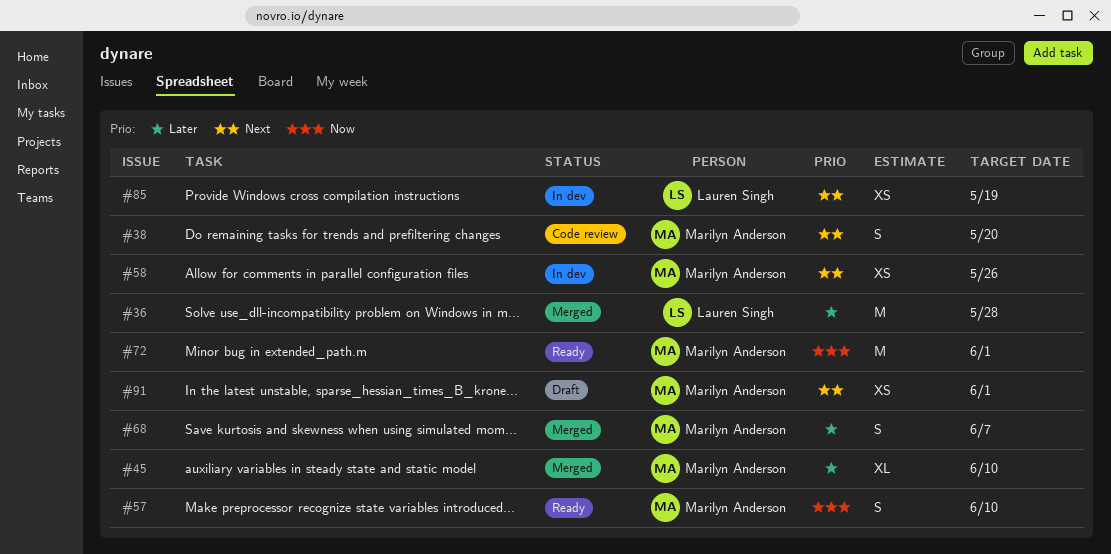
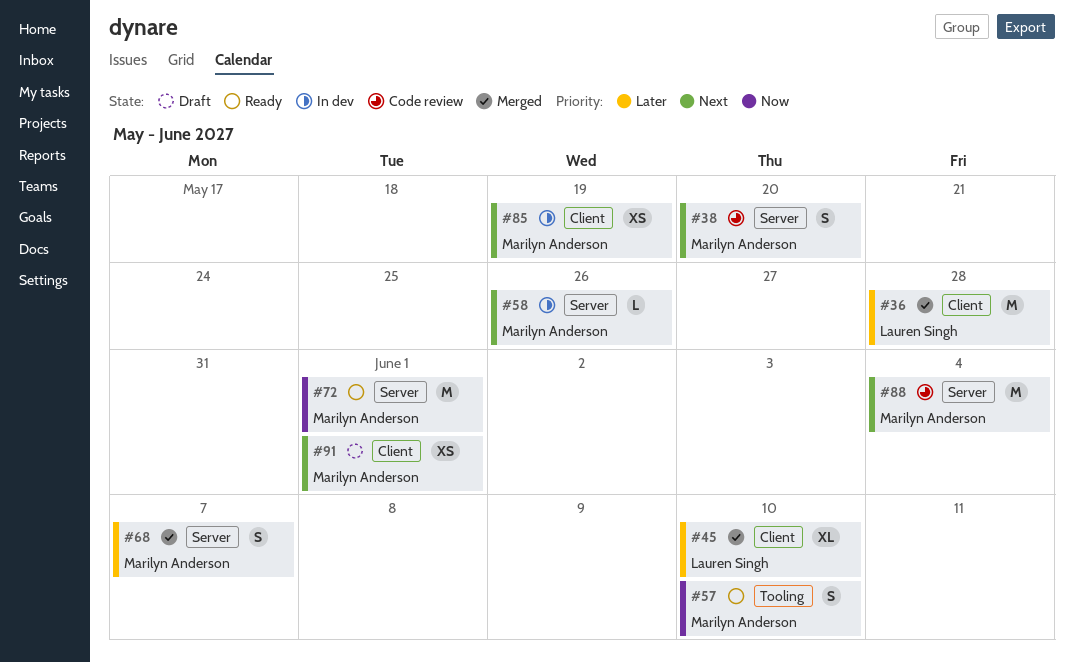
#45, owner: Marilyn Anderson -> Lauren Singh
#58, estimate: XS -> L
#85, owner: Lauren Singh -> Marilyn Anderson
#88: none -> present

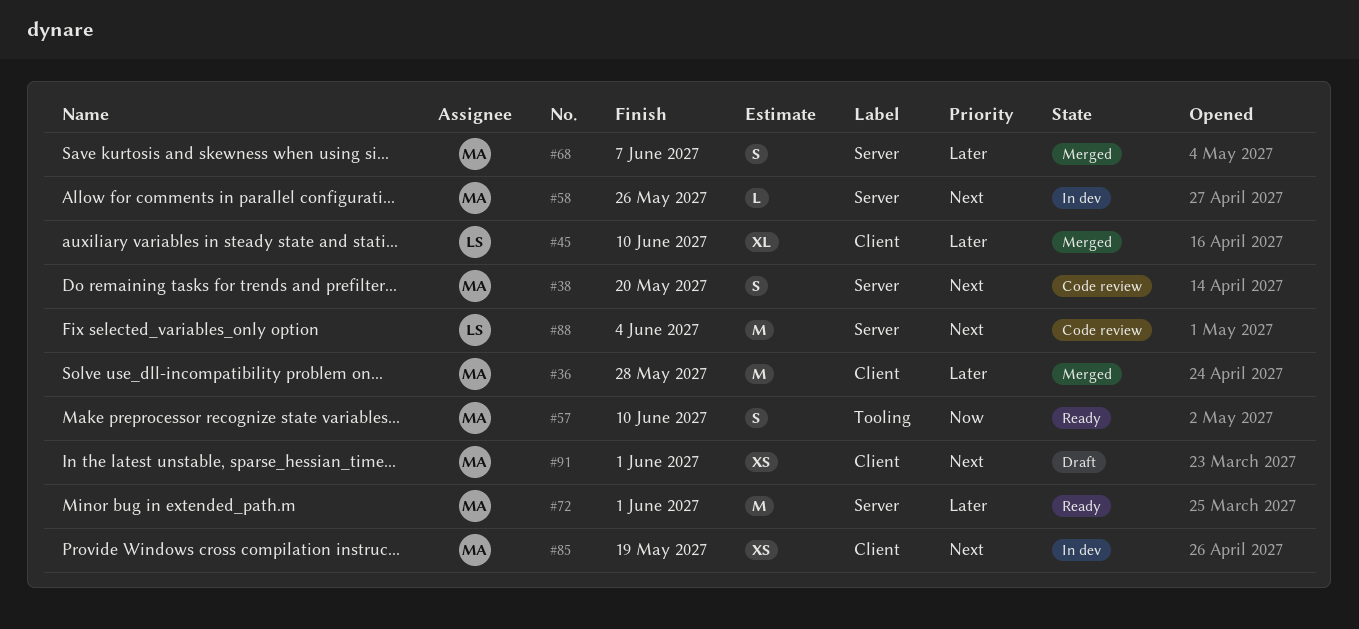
#36, owner: Lauren Singh -> Marilyn Anderson
#72, priority: Now -> Later
#88, owner: Marilyn Anderson -> Lauren Singh

